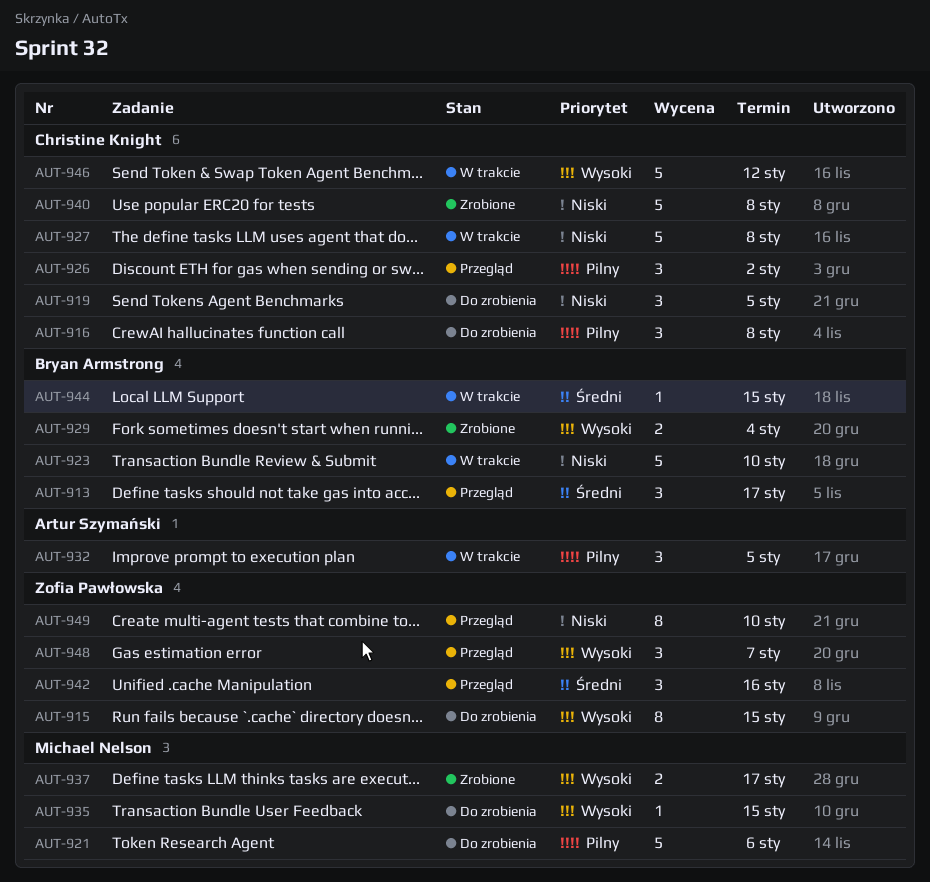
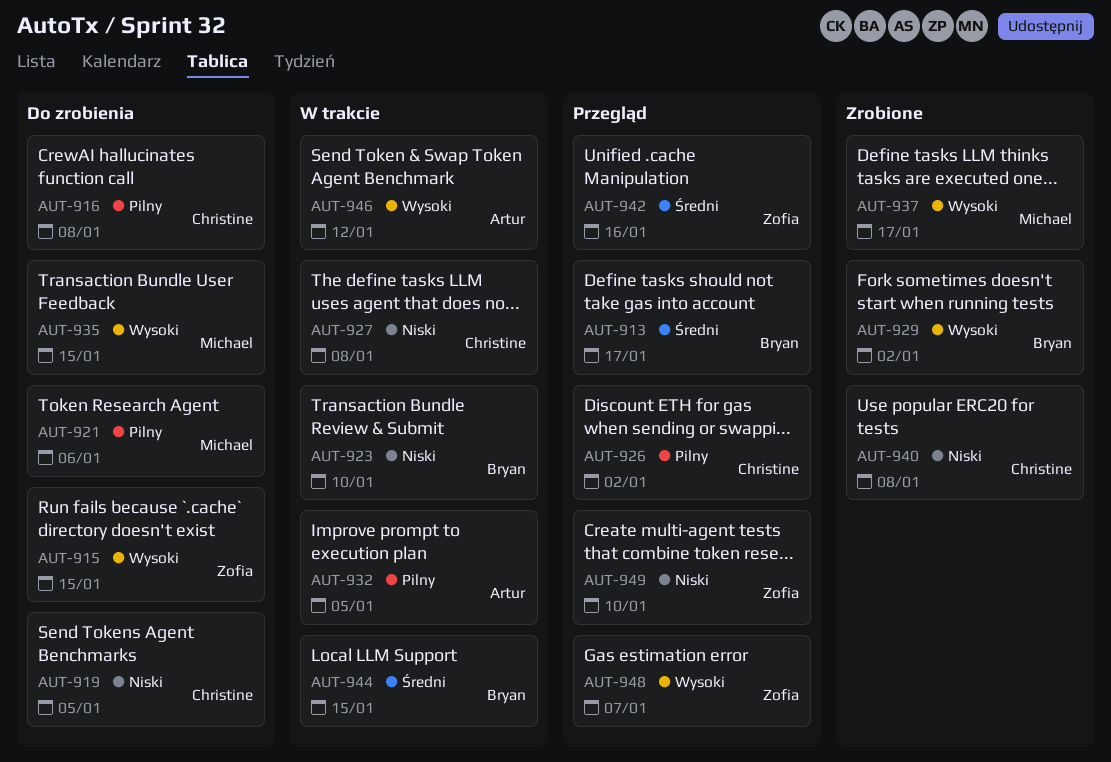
AUT-929, due: Jan 4 -> Jan 2
AUT-946, owner: Christine Knight -> Artur Szymański

